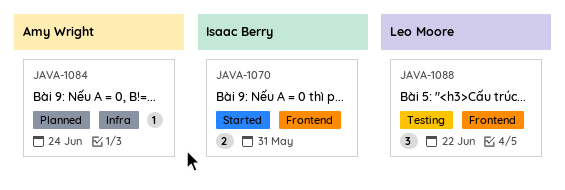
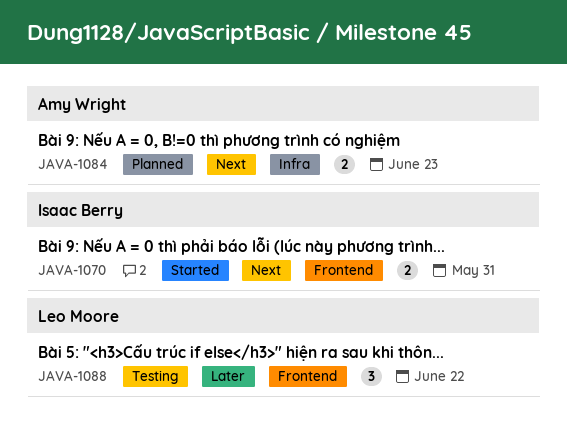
JAVA-1084, estimate: 1 -> 2
JAVA-1084, due: Jun 24 -> Jun 23

